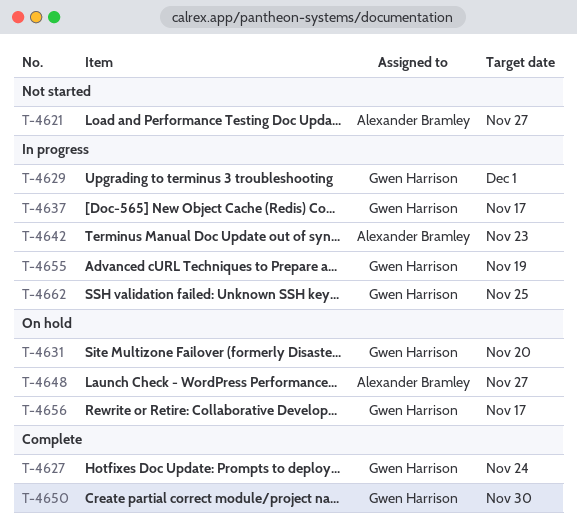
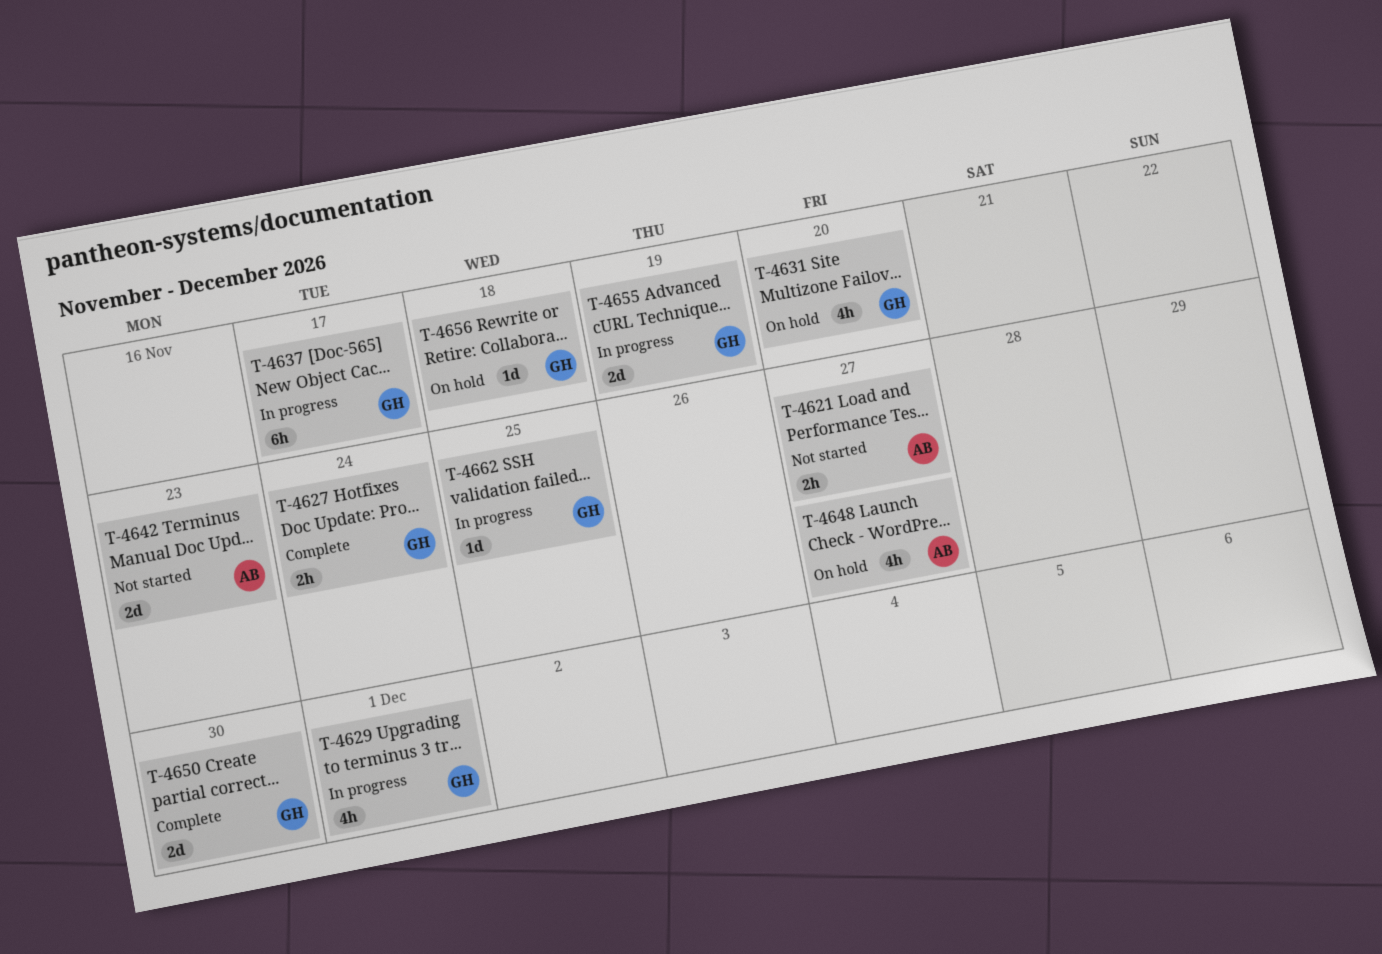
T-4642, status: In progress -> Not started
T-4656, due: Nov 17 -> Nov 18

